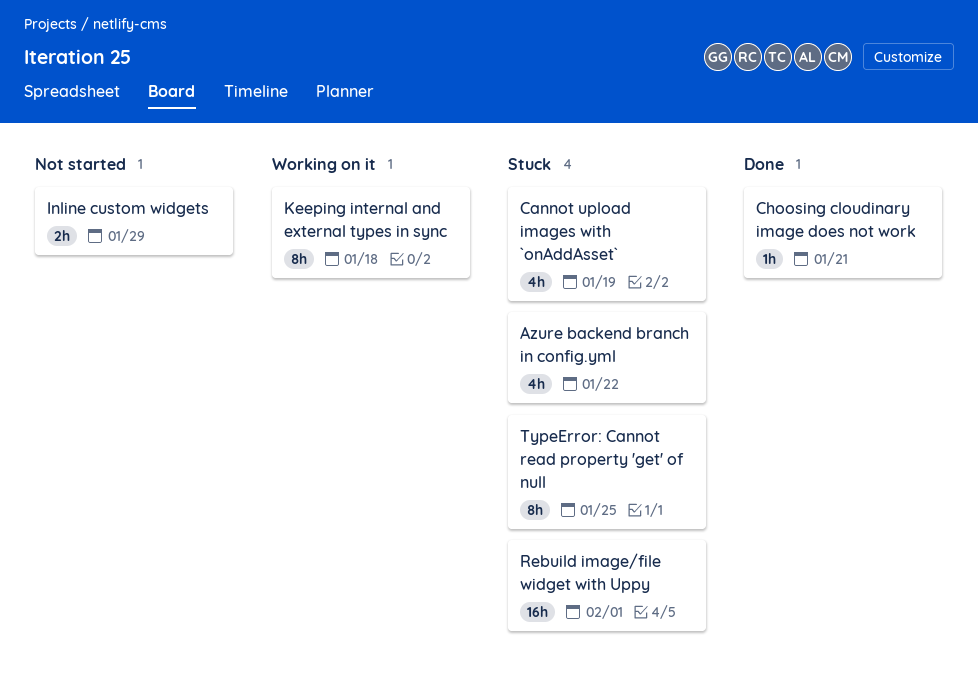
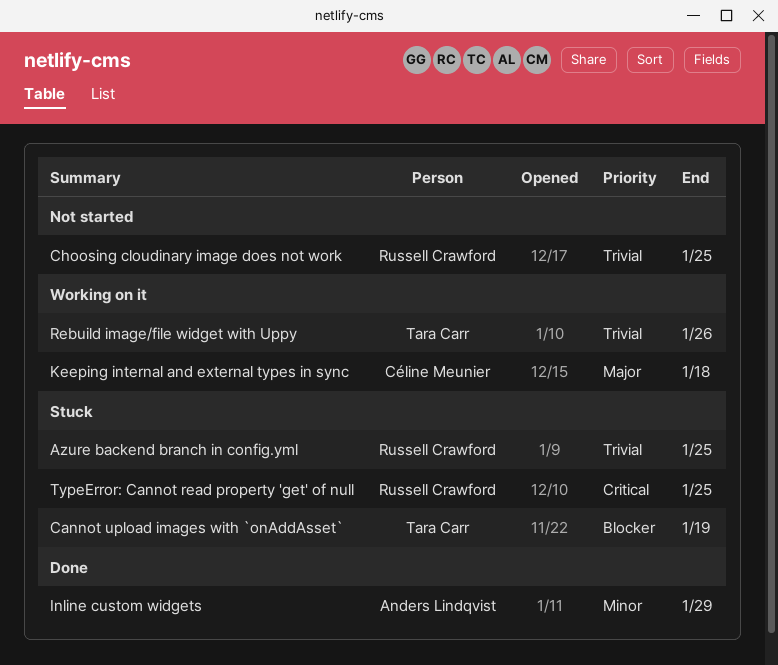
Azure backend branch in config.yml, due: Jan 22 -> Jan 25
Choosing cloudinary image does not work, status: Done -> Not started
Choosing cloudinary image does not work, due: Jan 21 -> Jan 25
Inline custom widgets, status: Not started -> Done
Rebuild image/file widget with Uppy, status: Stuck -> Working on it
Rebuild image/file widget with Uppy, due: Feb 1 -> Jan 26

